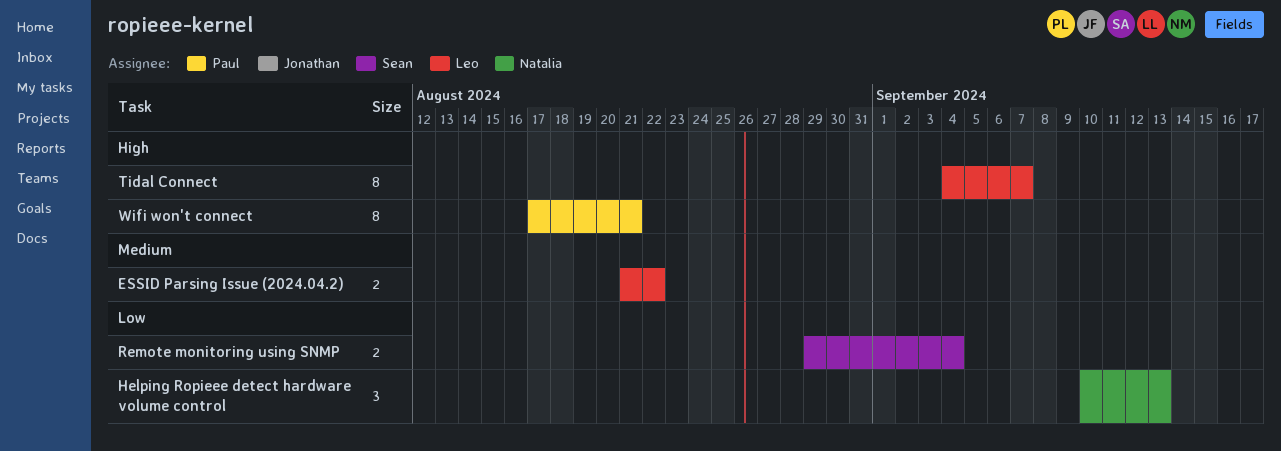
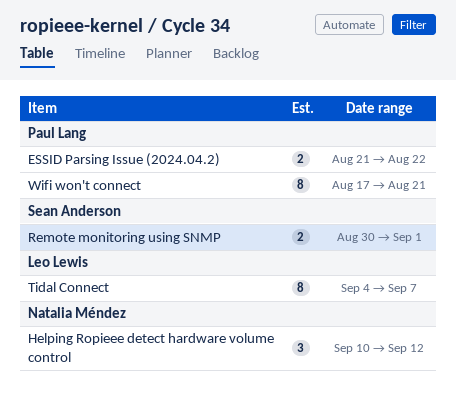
ESSID Parsing Issue (2024.04.2), owner: Leo Lewis -> Paul Lang
Helping Ropieee detect hardware volume control, due: Sep 13 -> Sep 12
Remote monitoring using SNMP, start: Aug 29 -> Aug 30
Remote monitoring using SNMP, due: Sep 4 -> Sep 1

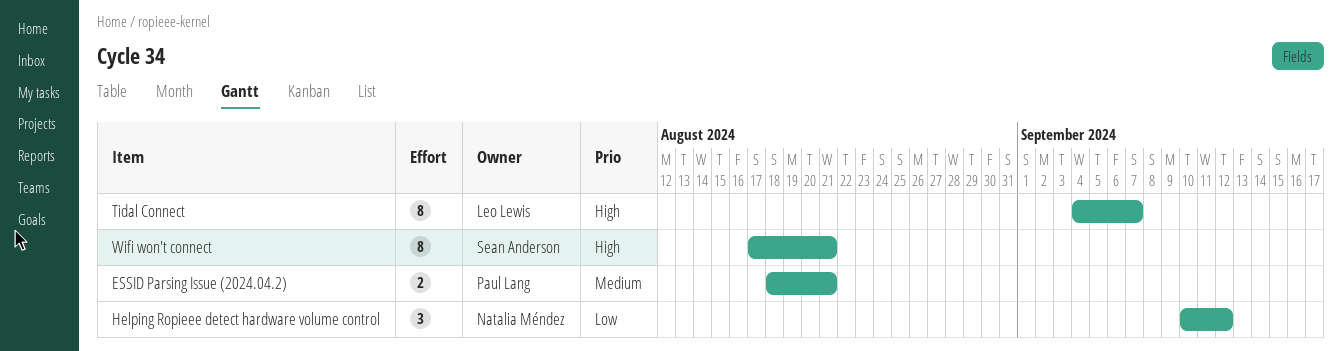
ESSID Parsing Issue (2024.04.2), start: Aug 21 -> Aug 18
ESSID Parsing Issue (2024.04.2), due: Aug 22 -> Aug 21
Remote monitoring using SNMP: present -> none
Wifi won't connect, owner: Paul Lang -> Sean Anderson

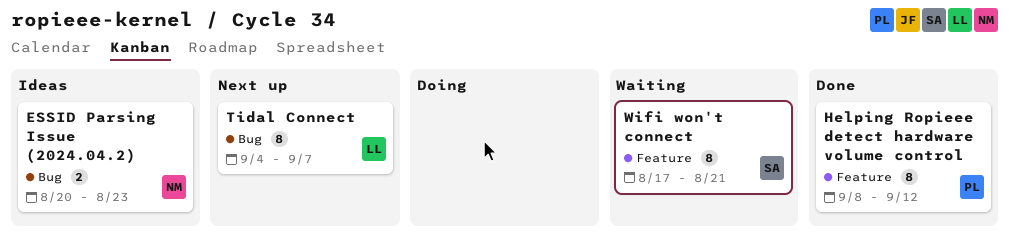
ESSID Parsing Issue (2024.04.2), owner: Paul Lang -> Natalia Méndez
ESSID Parsing Issue (2024.04.2), start: Aug 18 -> Aug 20
ESSID Parsing Issue (2024.04.2), due: Aug 21 -> Aug 23
Helping Ropieee detect hardware volume control, owner: Natalia Méndez -> Paul Lang
Helping Ropieee detect hardware volume control, estimate: 3 -> 8
Helping Ropieee detect hardware volume control, start: Sep 10 -> Sep 8

